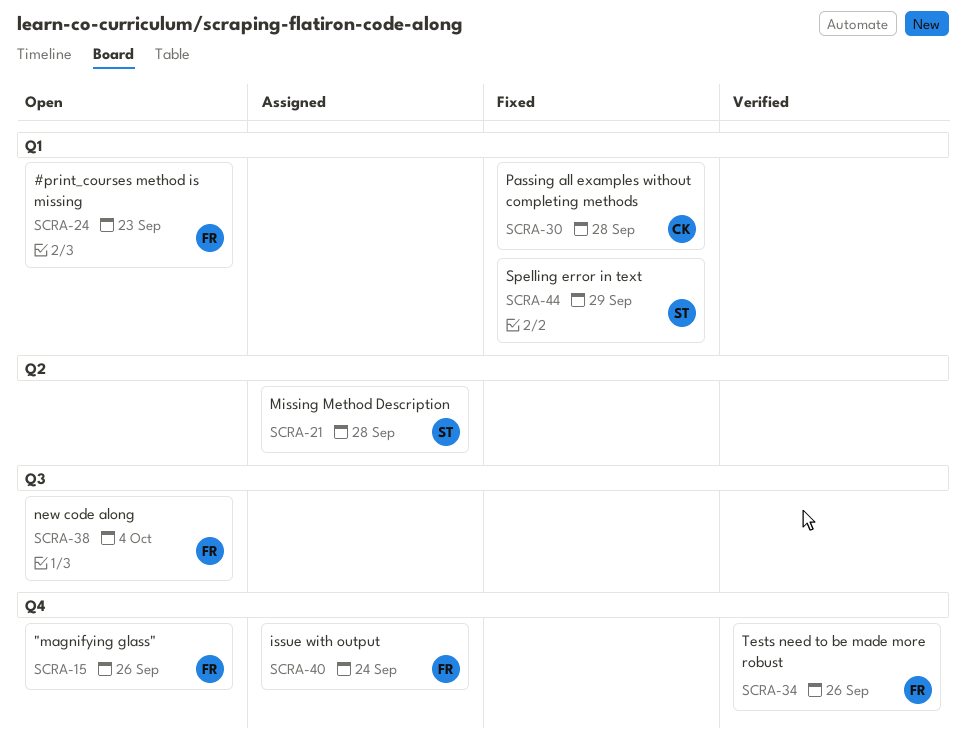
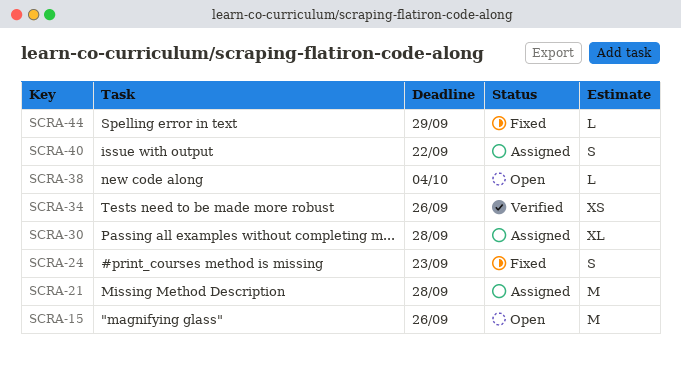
SCRA-24, status: Open -> Fixed
SCRA-30, status: Fixed -> Assigned
SCRA-40, due: Sep 24 -> Sep 22

